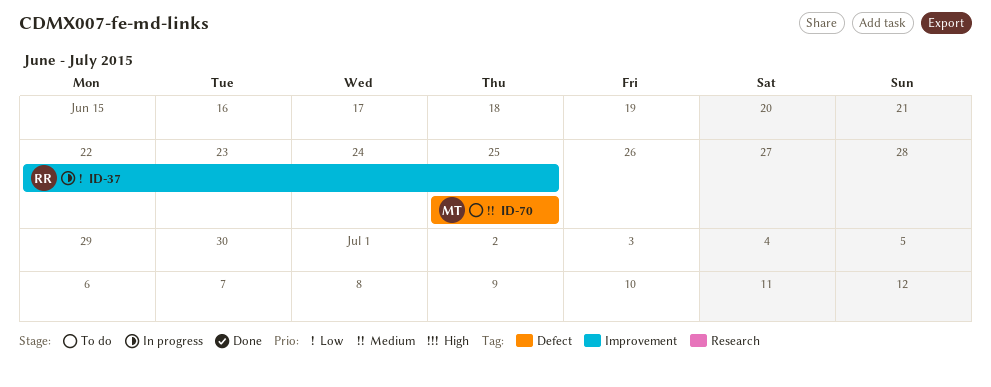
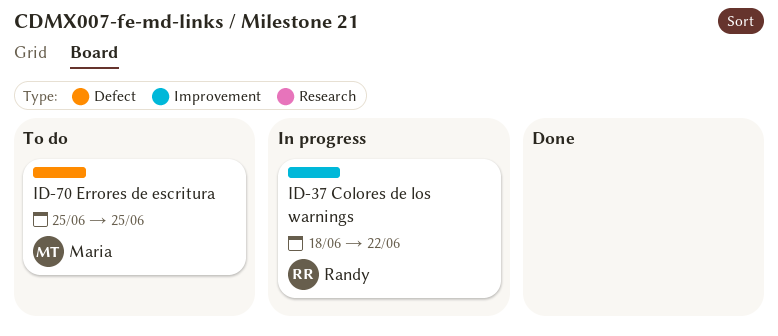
ID-37, start: Jun 22 -> Jun 18
ID-37, due: Jun 25 -> Jun 22

